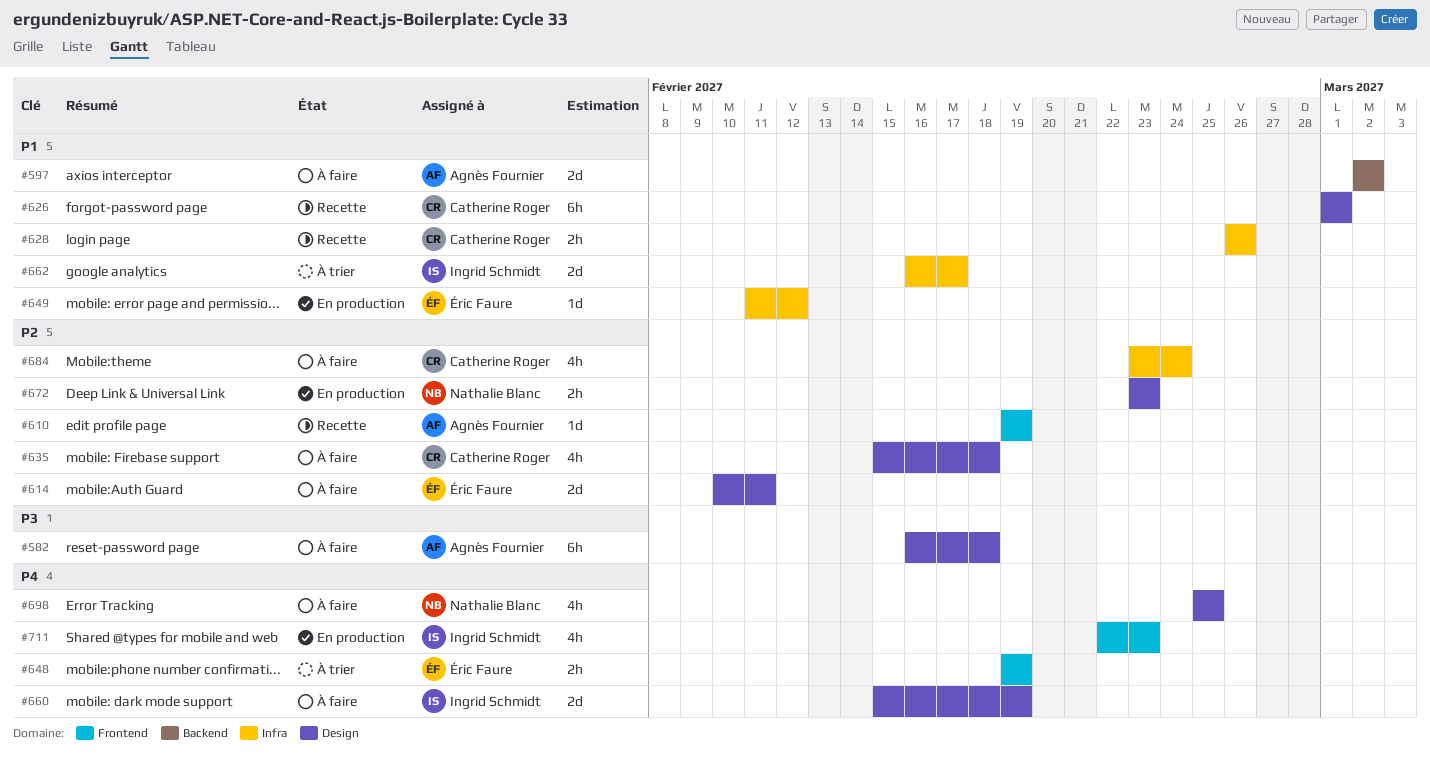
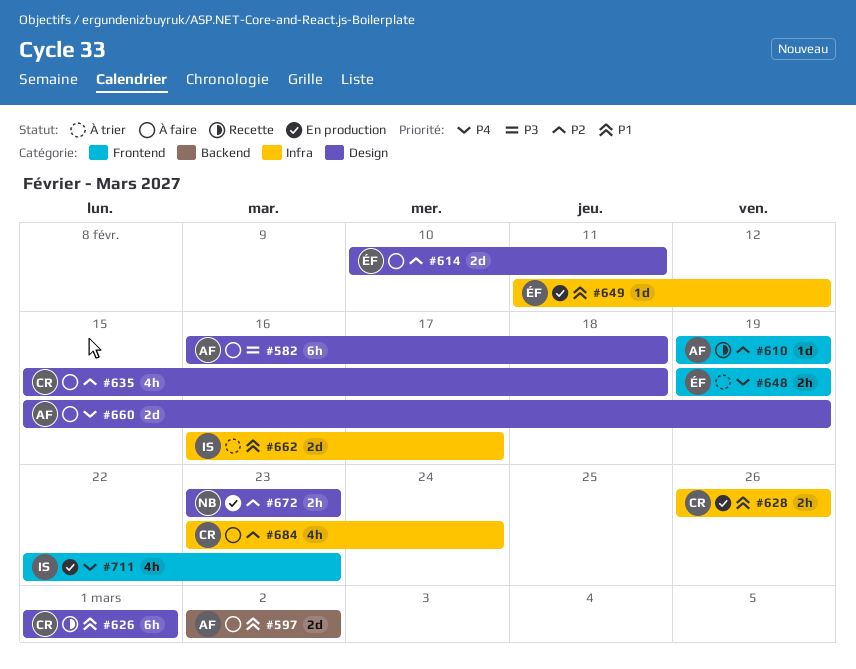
#628, status: Recette -> En production
#660, owner: Ingrid Schmidt -> Agnès Fournier
#698: present -> none

